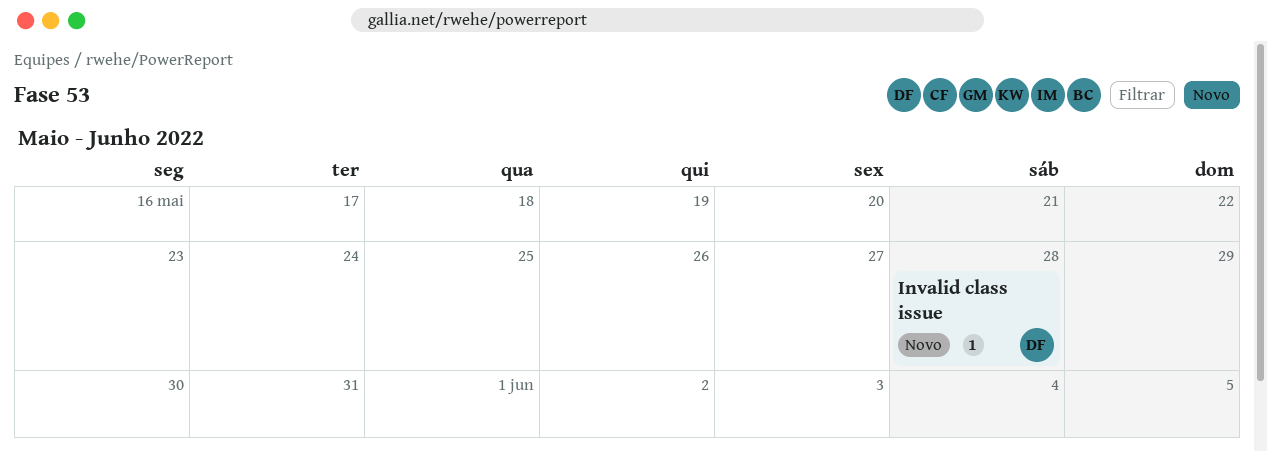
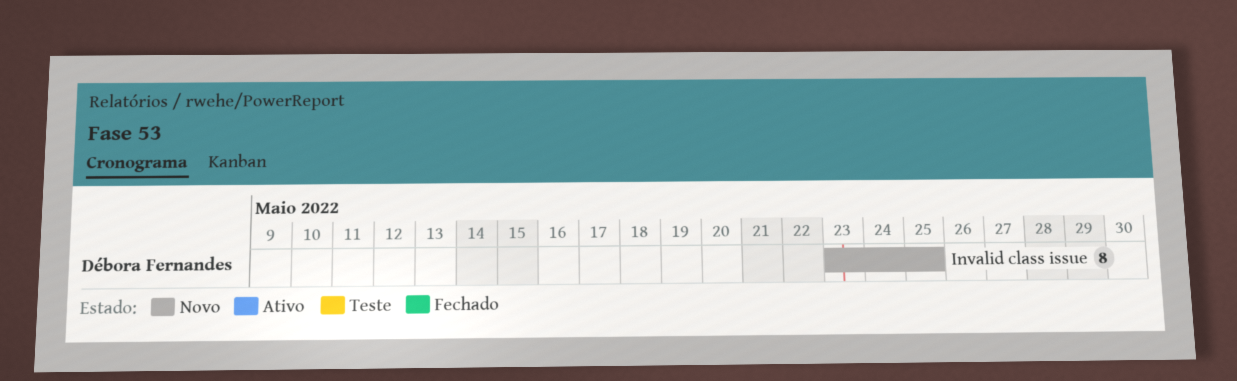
Invalid class issue, estimate: 1 -> 8
Invalid class issue, due: May 28 -> May 25

